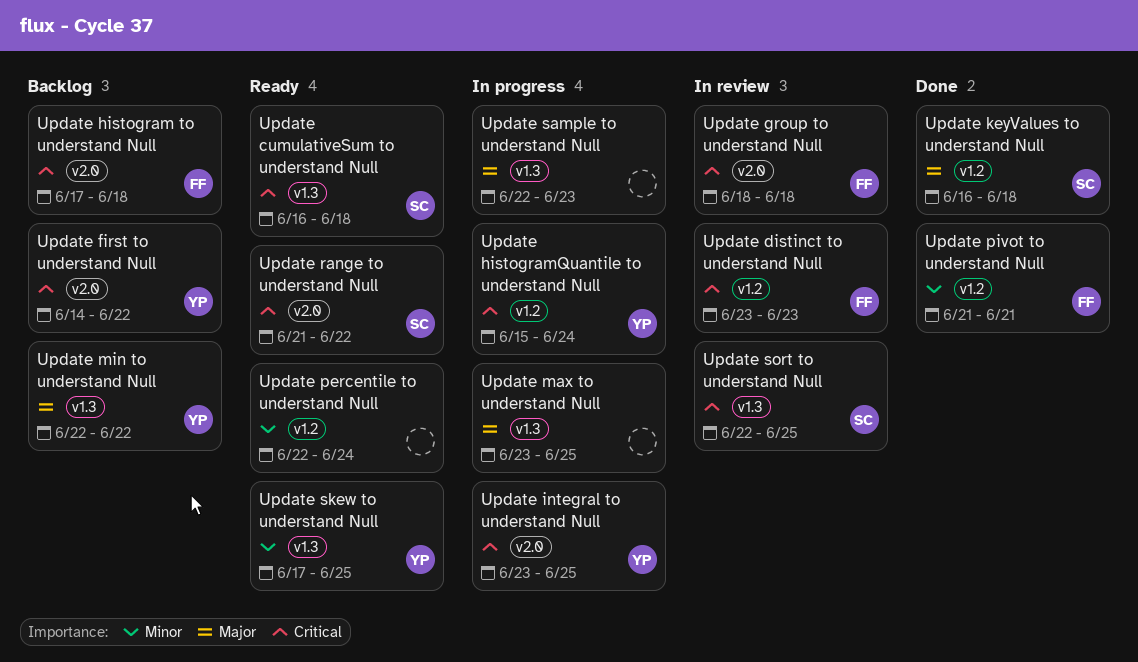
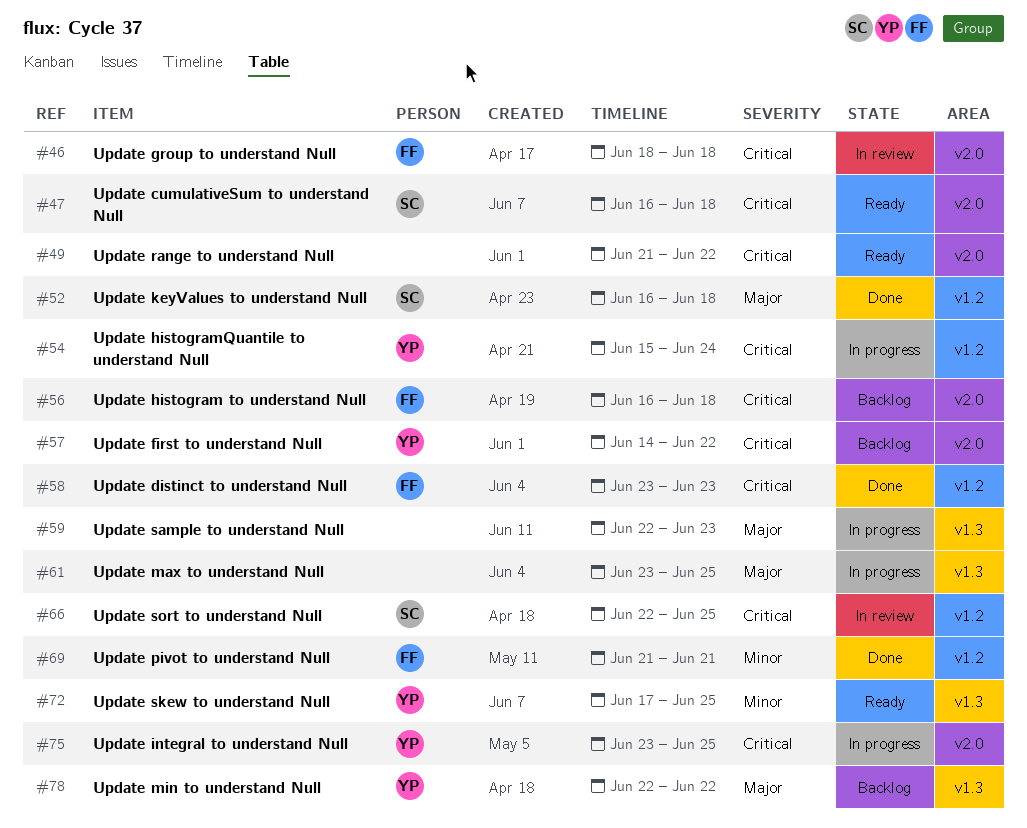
Update cumulativeSum to understand Null, label: v1.3 -> v2.0
Update distinct to understand Null, status: In review -> Done
Update histogram to understand Null, start: Jun 17 -> Jun 16
Update percentile to understand Null: present -> none
Update range to understand Null, owner: SC -> none
Update sort to understand Null, label: v1.3 -> v1.2

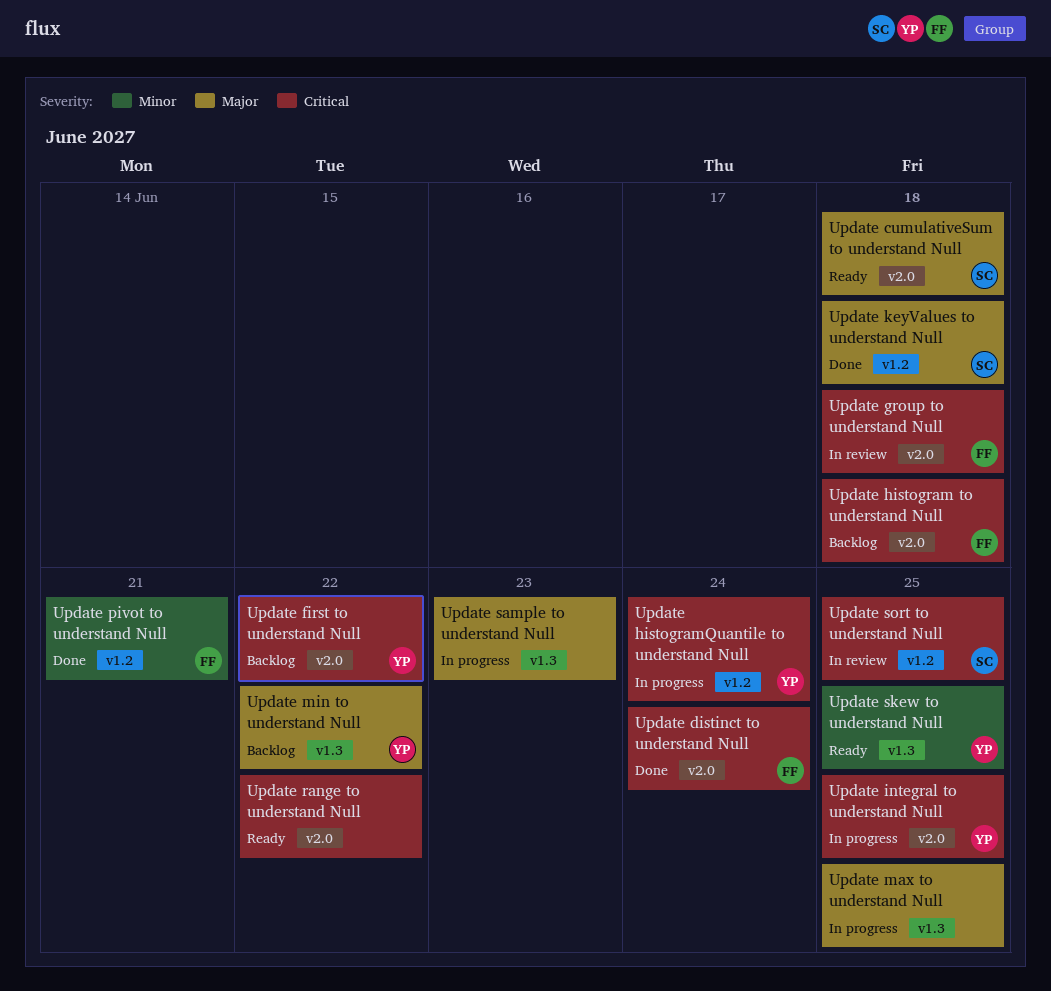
Update cumulativeSum to understand Null, priority: Critical -> Major
Update distinct to understand Null, label: v1.2 -> v2.0
Update distinct to understand Null, due: Jun 23 -> Jun 24

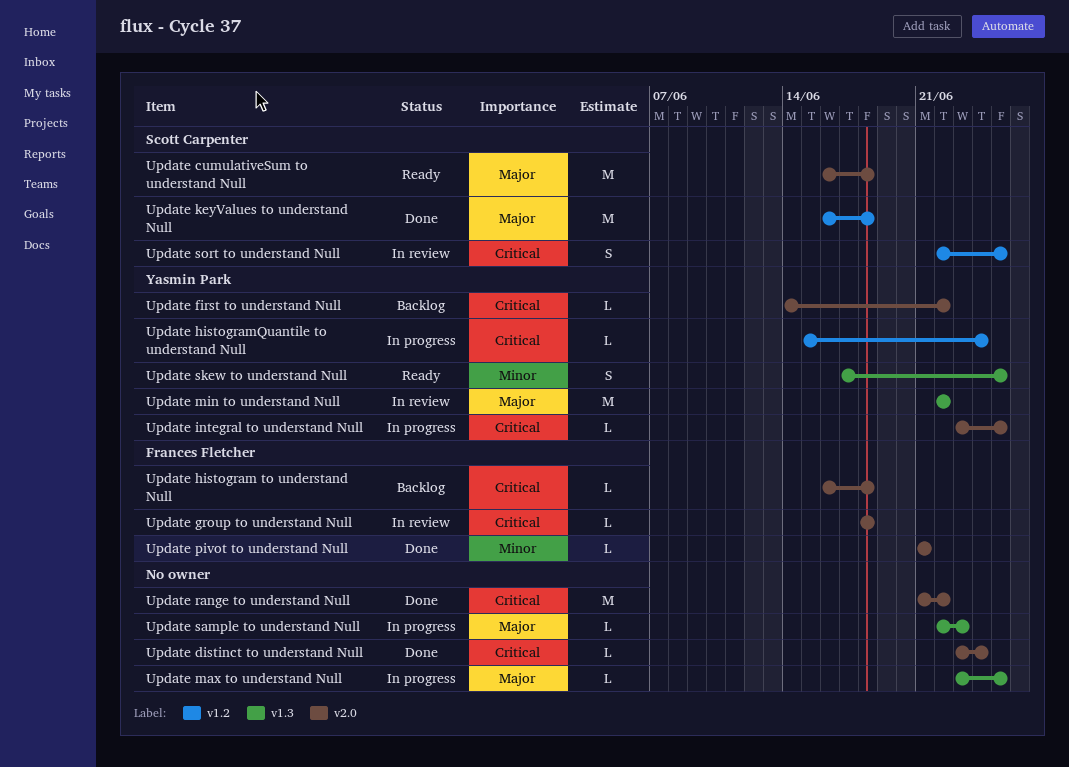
Update distinct to understand Null, owner: Frances Fletcher -> none
Update min to understand Null, status: Backlog -> In review
Update pivot to understand Null, label: v1.2 -> v2.0
Update range to understand Null, status: Ready -> Done

